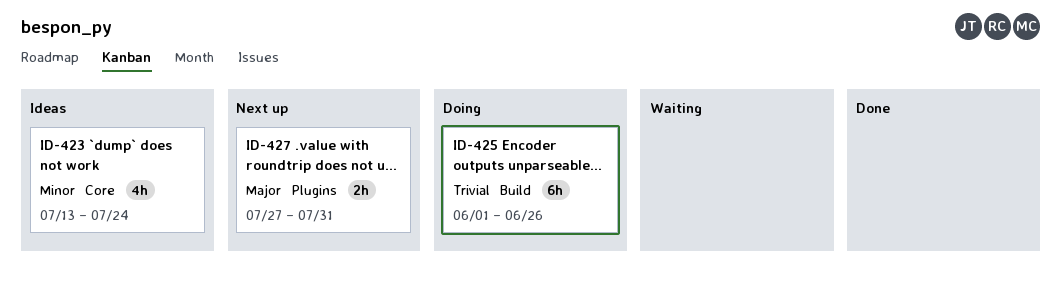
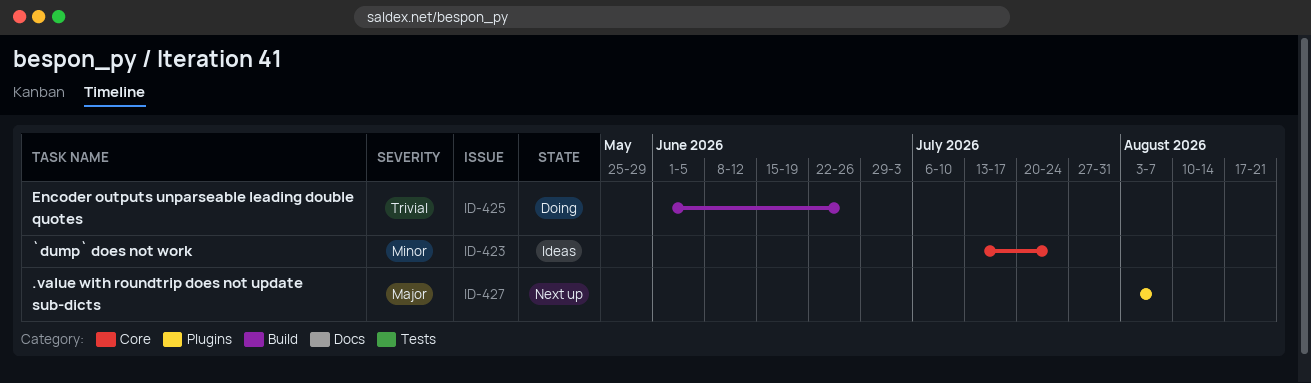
ID-427, start: Jul 27 -> Aug 3
ID-427, due: Jul 31 -> Aug 7

